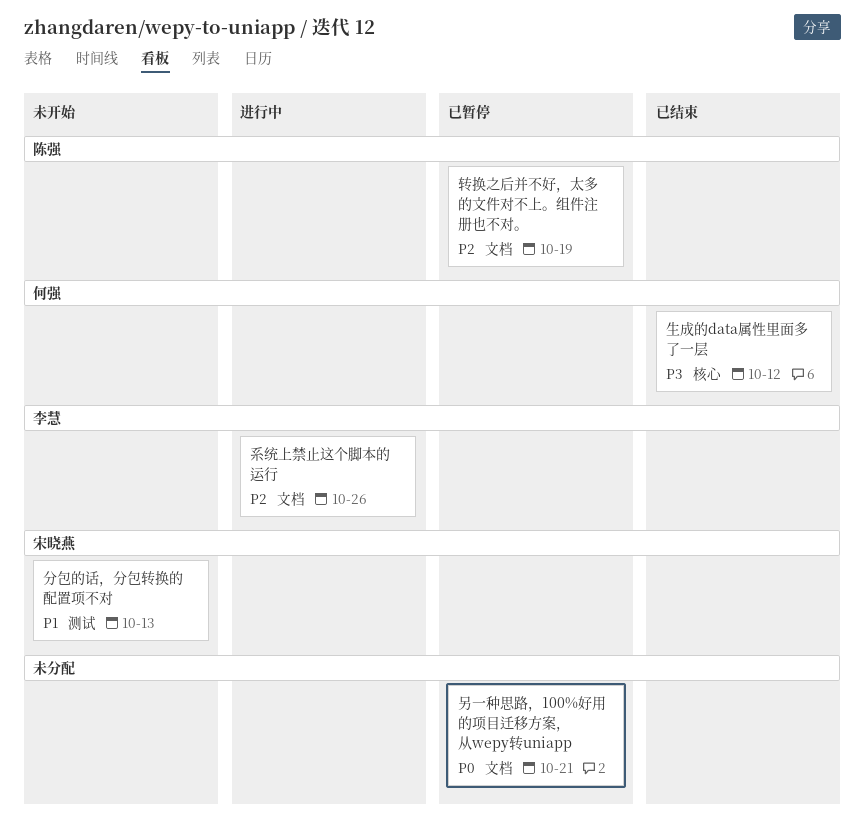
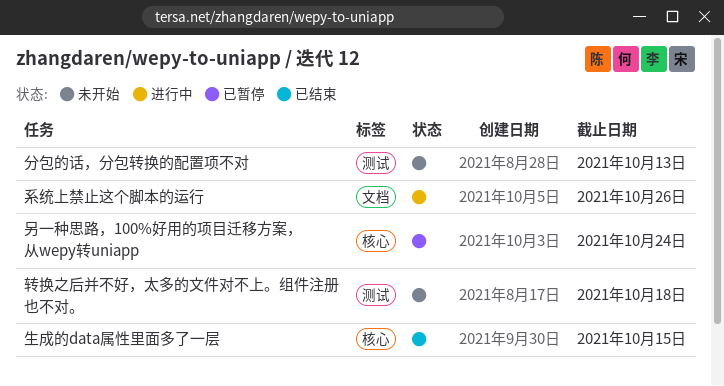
另一种思路，100%好用的项目迁移方案，从wepy转uniapp, label: 文档 -> 核心
另一种思路，100%好用的项目迁移方案，从wepy转uniapp, due: Oct 21 -> Oct 24
生成的data属性里面多了一层, due: Oct 12 -> Oct 15
转换之后并不好，太多的文件对不上。组件注册也不对。, status: 已暂停 -> 未开始
转换之后并不好，太多的文件对不上。组件注册也不对。, label: 文档 -> 测试
转换之后并不好，太多的文件对不上。组件注册也不对。, due: Oct 19 -> Oct 18

